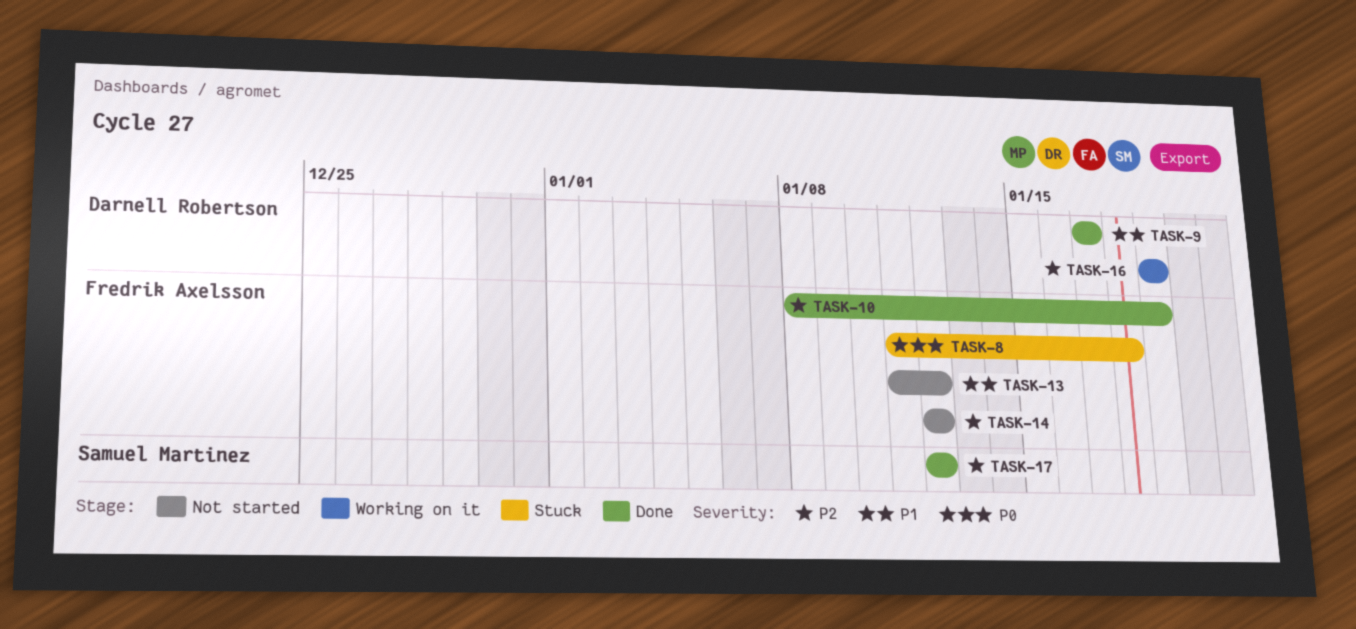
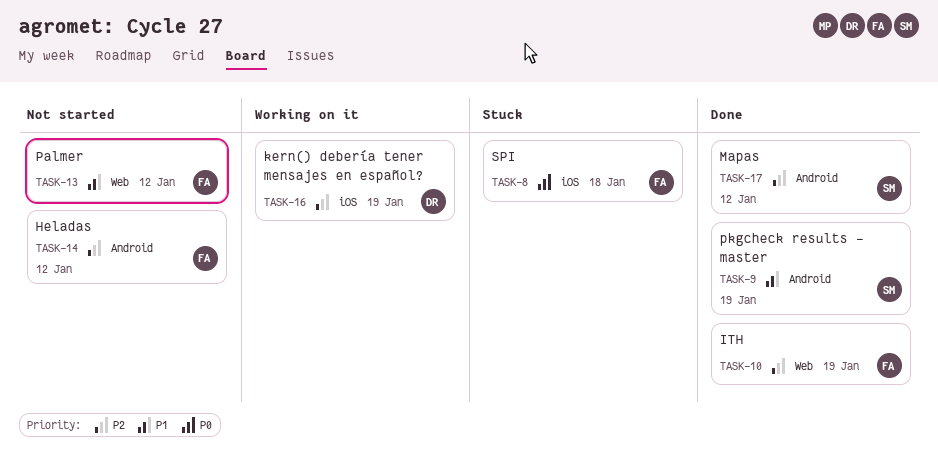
TASK-9, owner: Darnell Robertson -> Samuel Martinez
TASK-9, due: Jan 17 -> Jan 19

